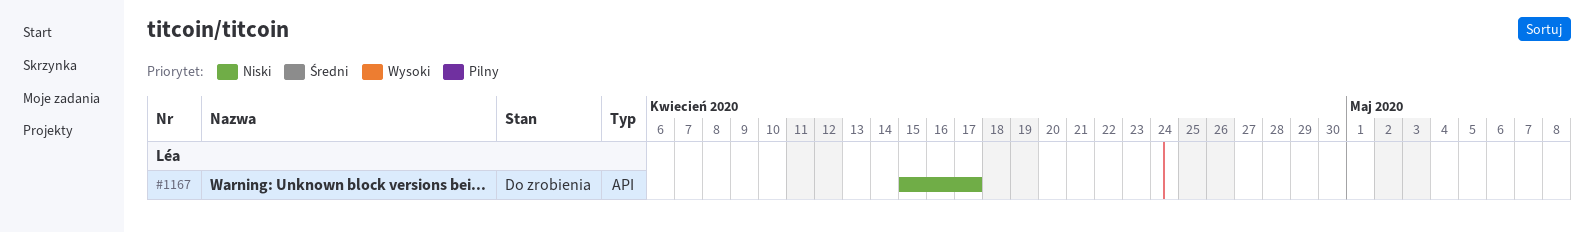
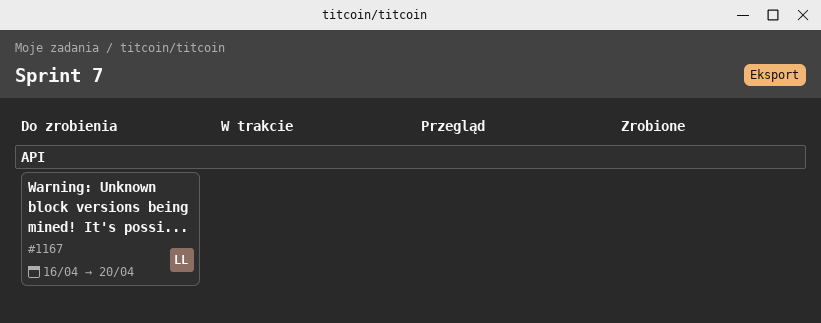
#1167, start: Apr 15 -> Apr 16
#1167, due: Apr 17 -> Apr 20

